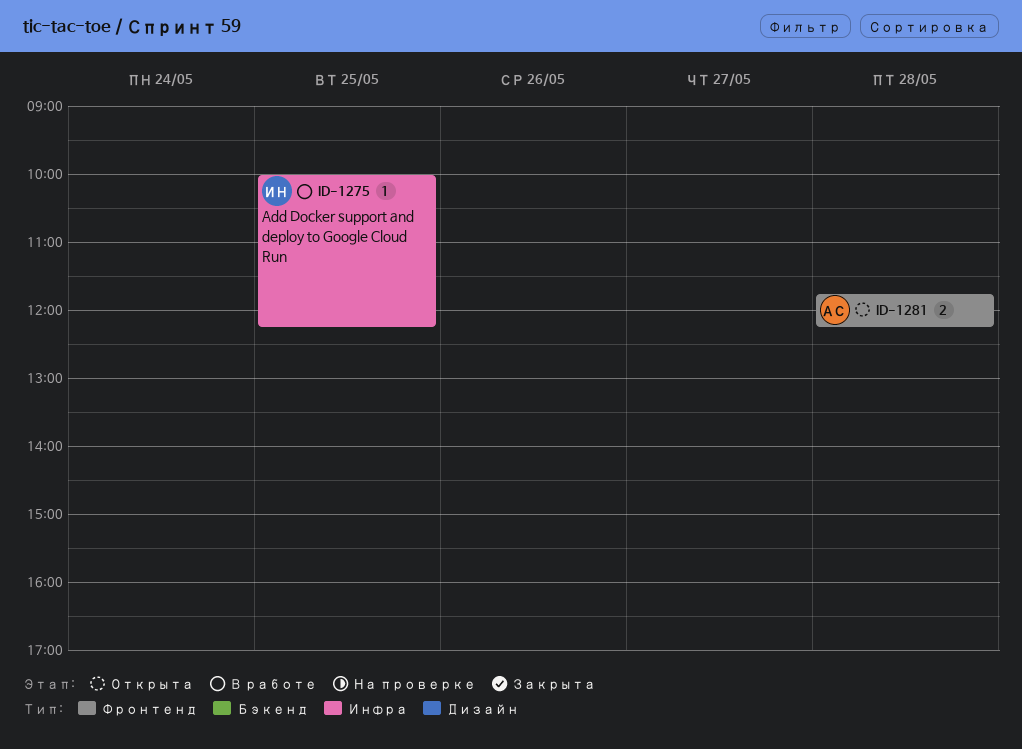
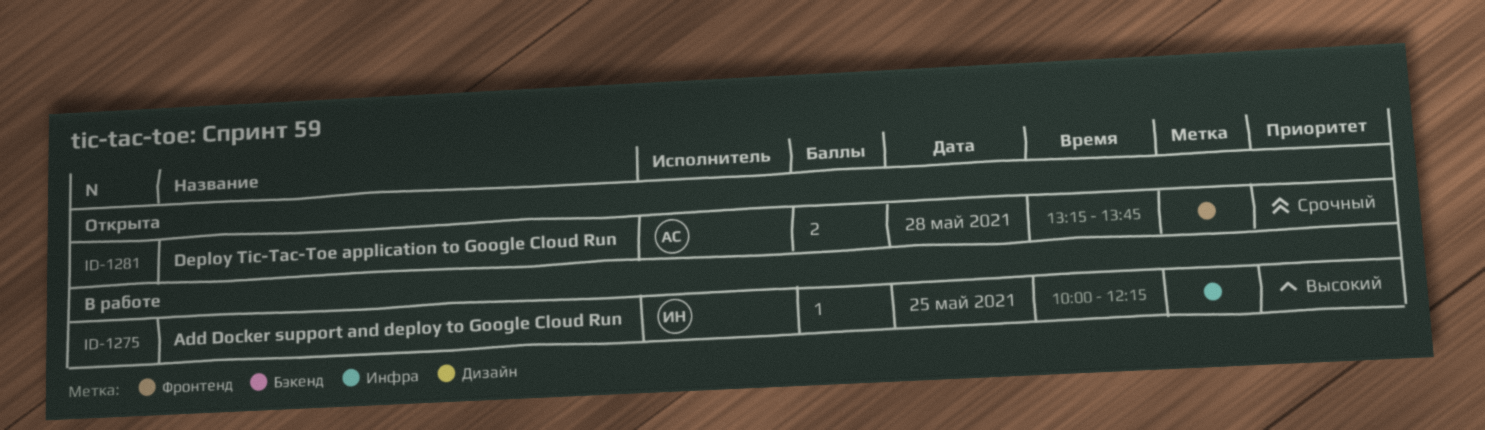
ID-1281, begins: 11:45 -> 13:15
ID-1281, ends: 12:15 -> 13:45

